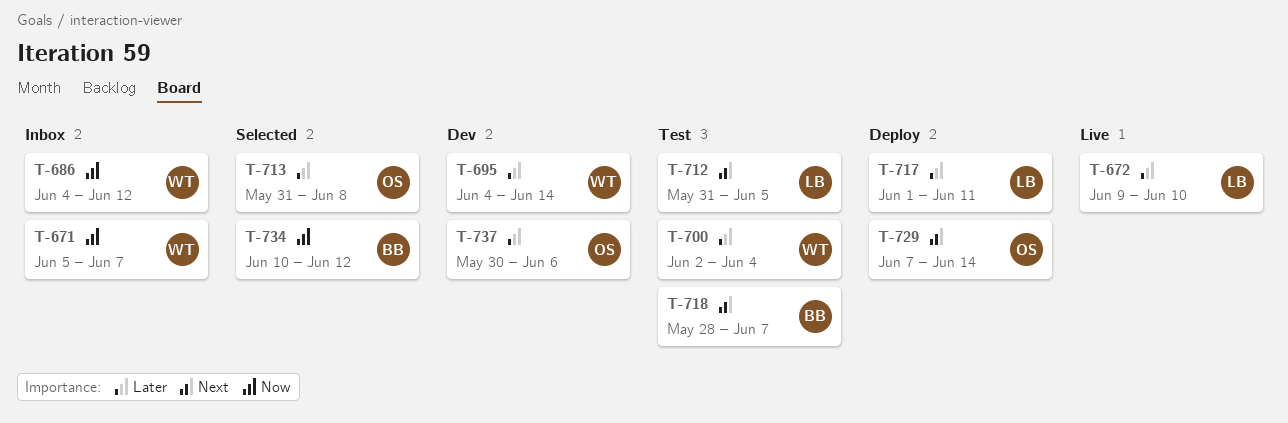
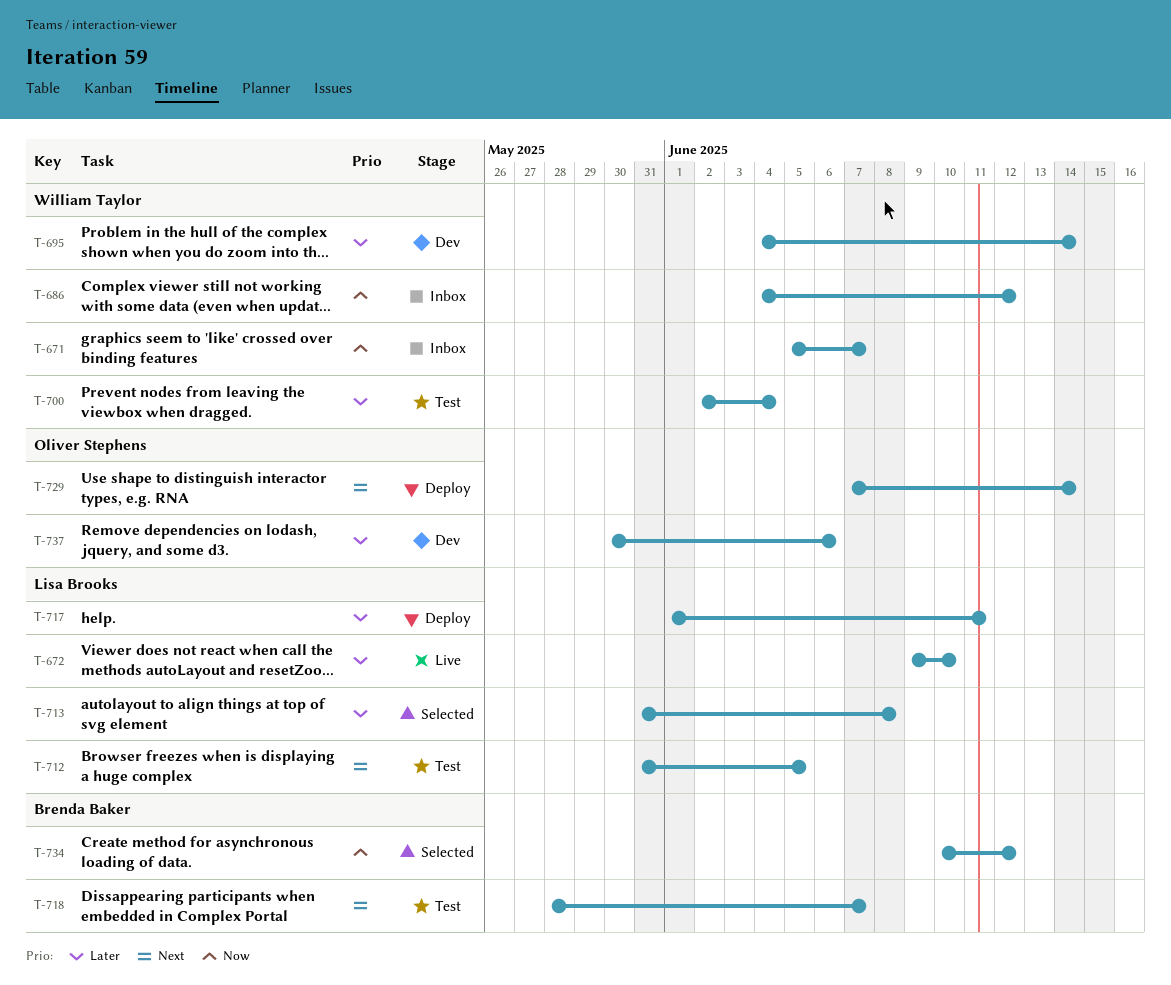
T-713, owner: Oliver Stephens -> Lisa Brooks

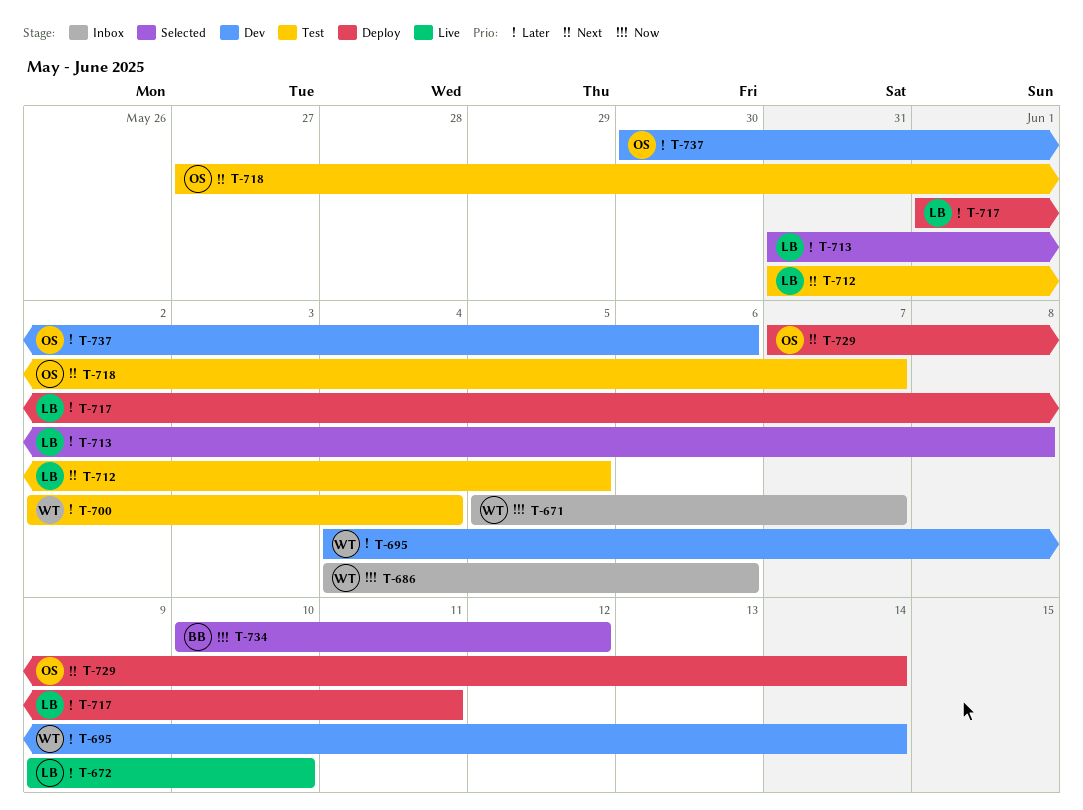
T-686, due: Jun 12 -> Jun 6
T-718, owner: Brenda Baker -> Oliver Stephens
T-718, start: May 28 -> May 27

